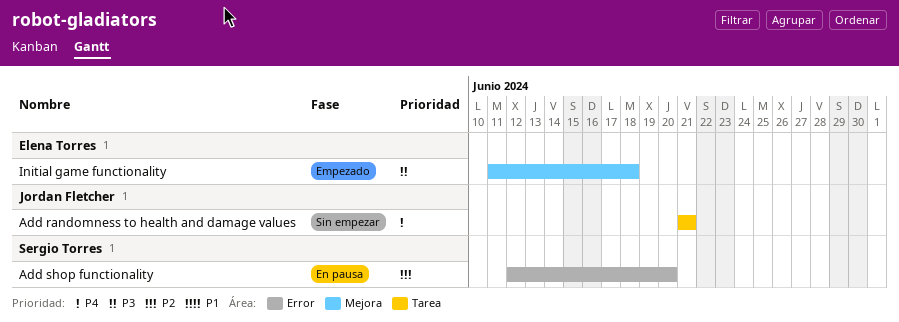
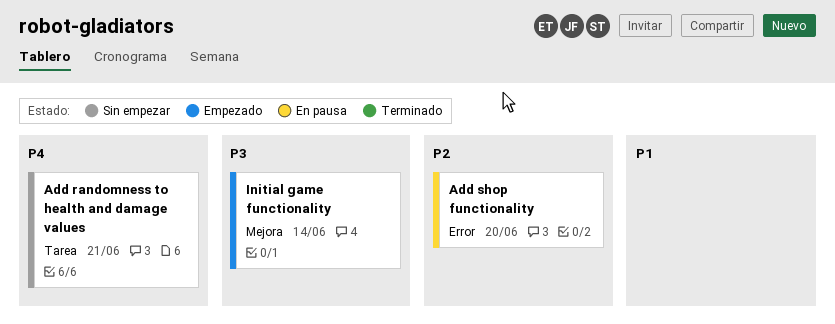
Initial game functionality, due: Jun 18 -> Jun 14

